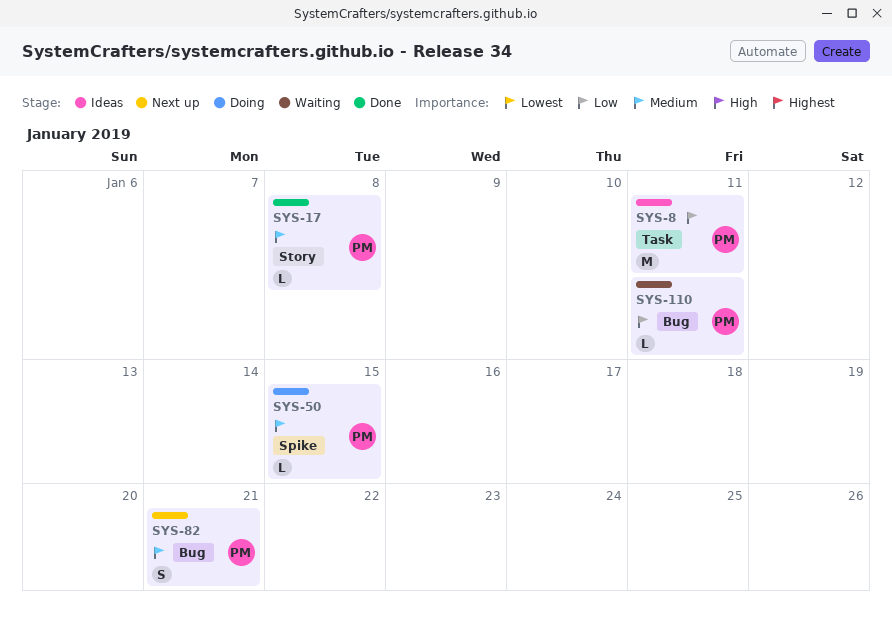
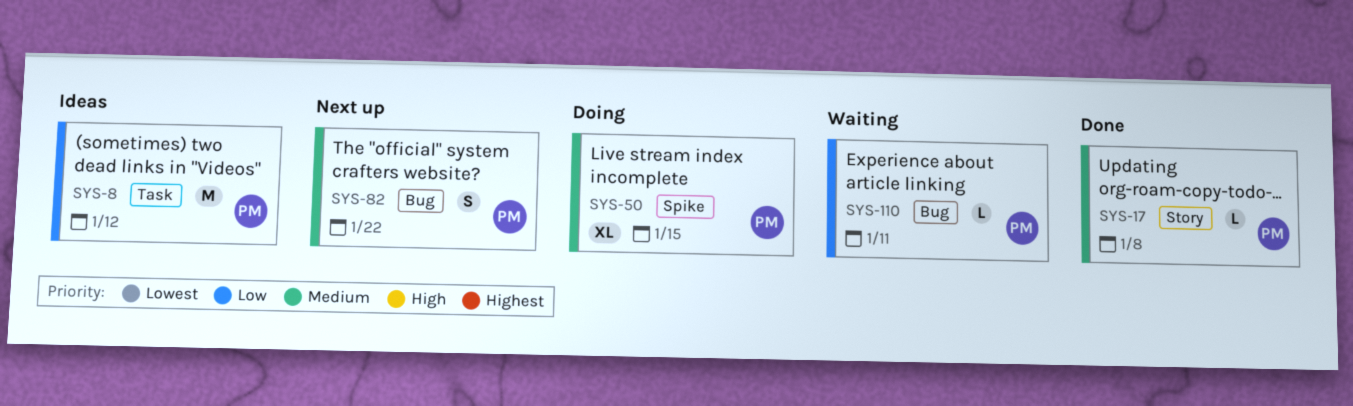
SYS-8, due: Jan 11 -> Jan 12
SYS-50, estimate: L -> XL
SYS-82, due: Jan 21 -> Jan 22

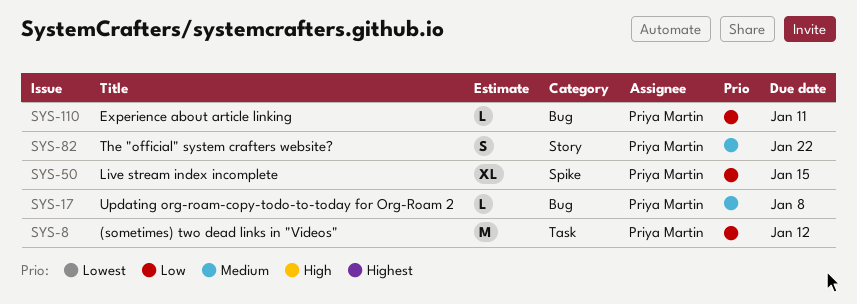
SYS-17, label: Story -> Bug
SYS-50, priority: Medium -> Low
SYS-82, label: Bug -> Story

